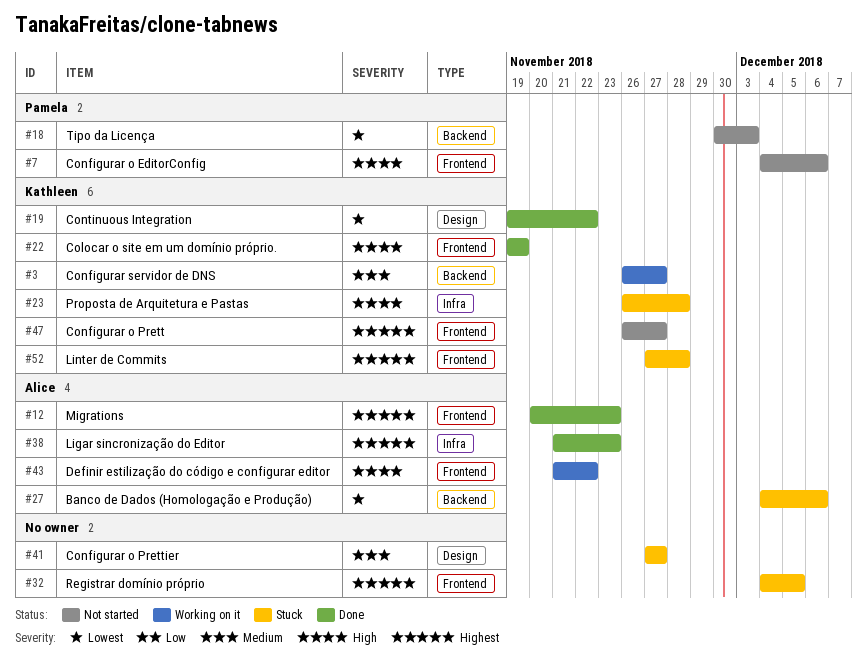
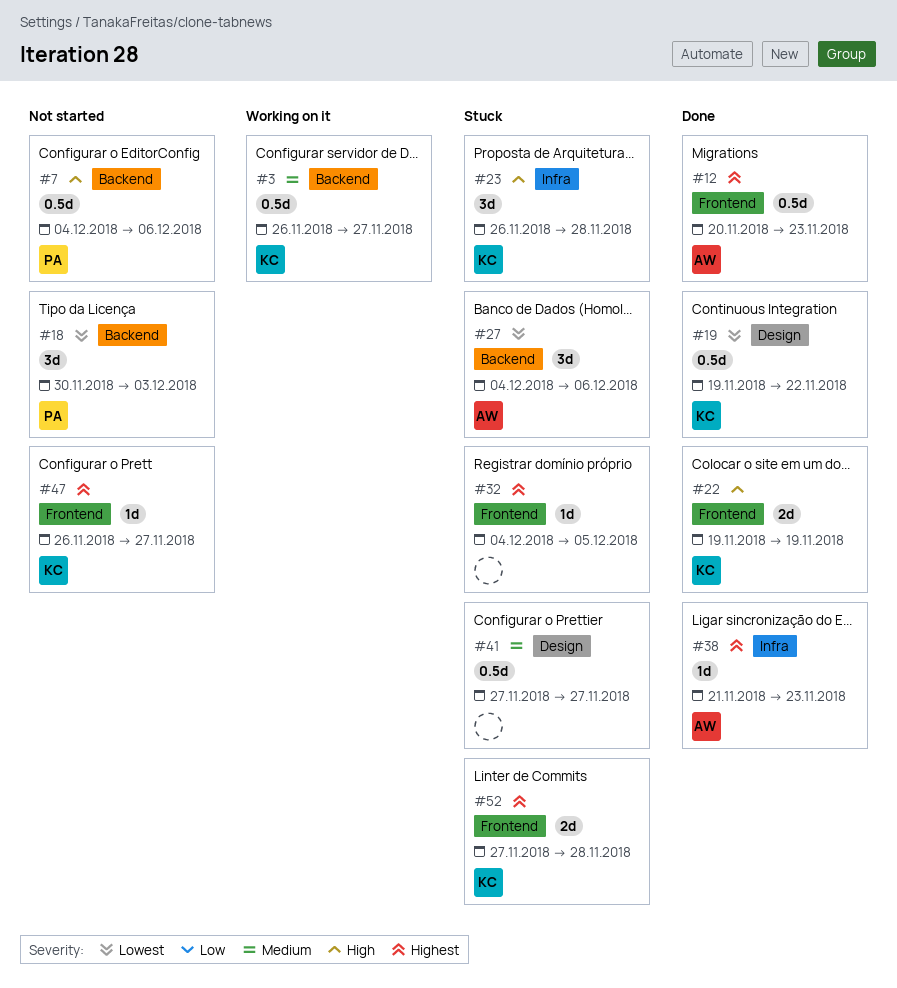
#7, label: Frontend -> Backend
#43: present -> none

